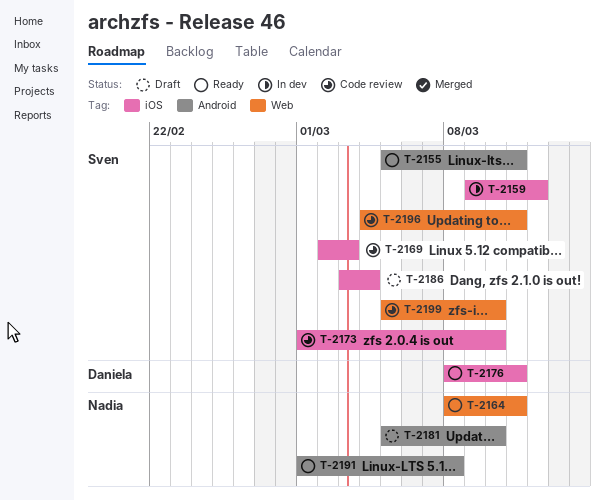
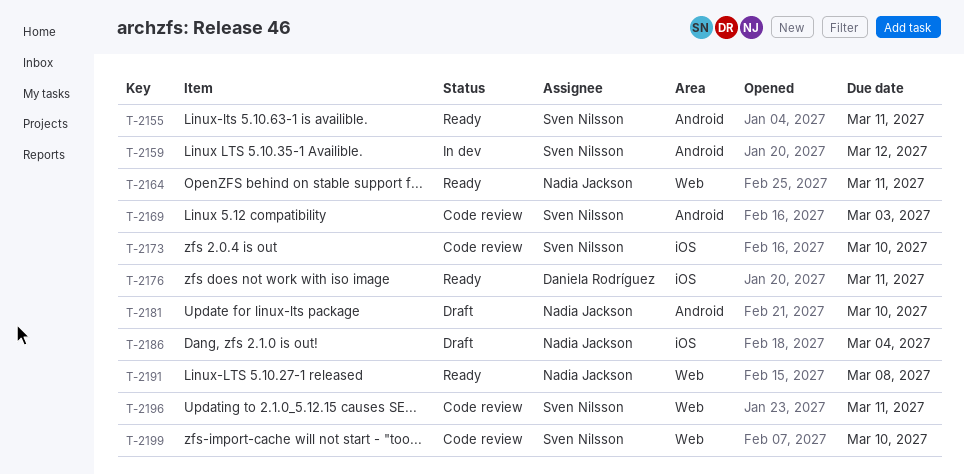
T-2159, label: iOS -> Android
T-2169, label: iOS -> Android
T-2186, owner: Sven Nilsson -> Nadia Jackson
T-2191, label: Android -> Web

